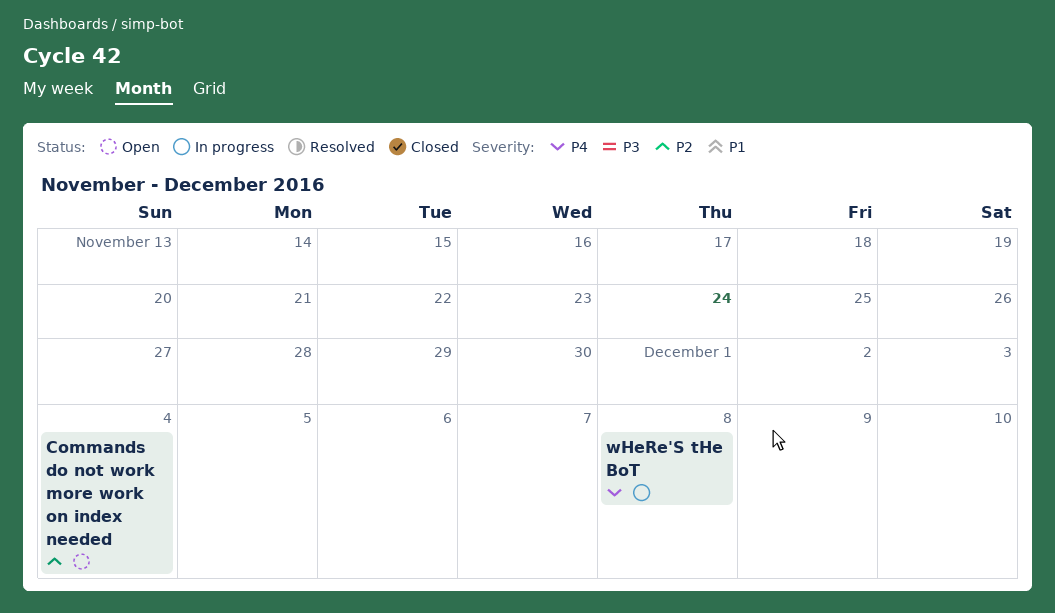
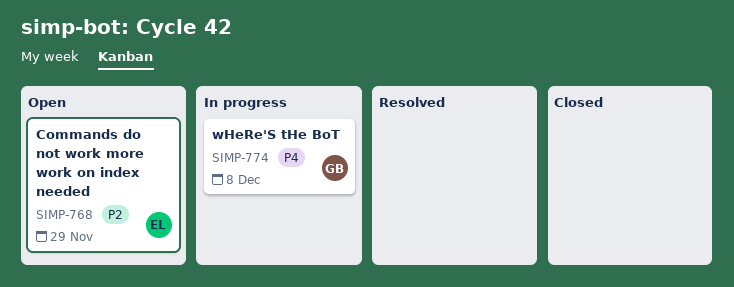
Commands do not work more work on index needed, due: Dec 4 -> Nov 29

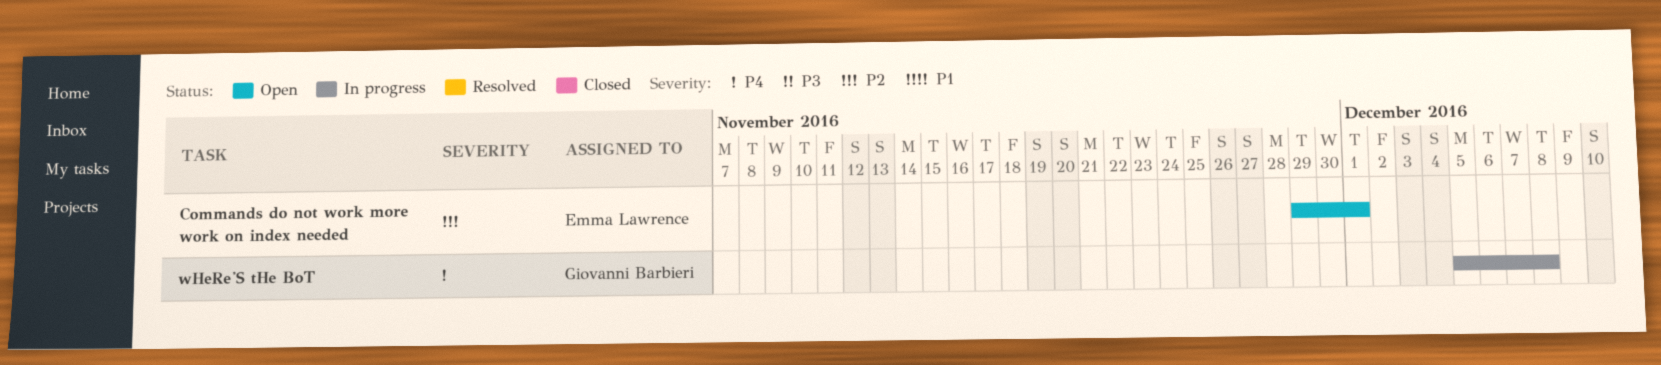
Commands do not work more work on index needed, due: Nov 29 -> Dec 1

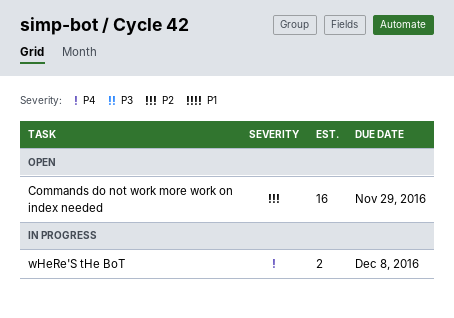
Commands do not work more work on index needed, due: Dec 1 -> Nov 29

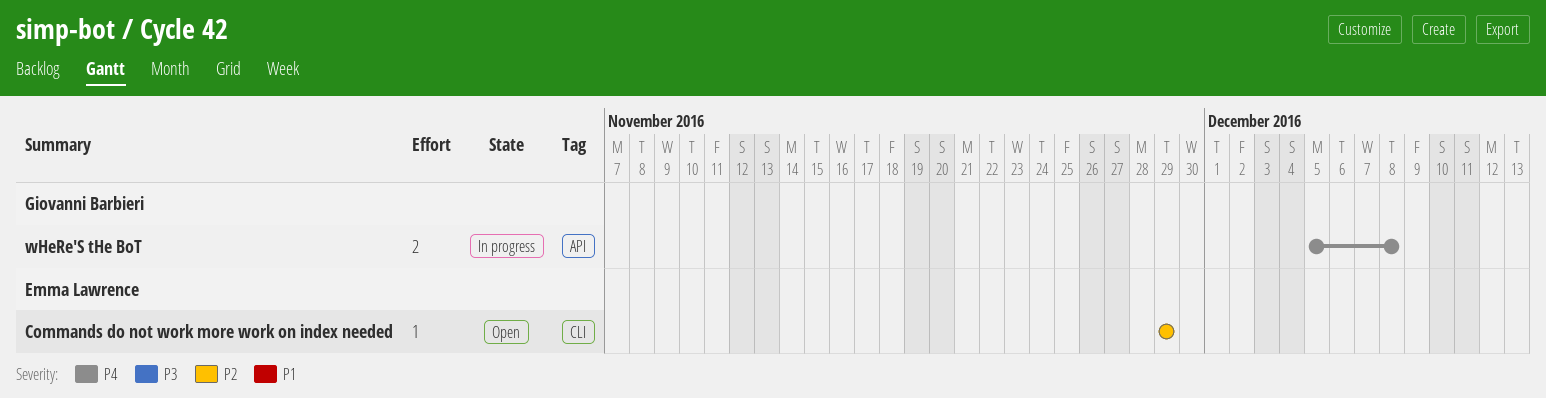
Commands do not work more work on index needed, estimate: 16 -> 1

